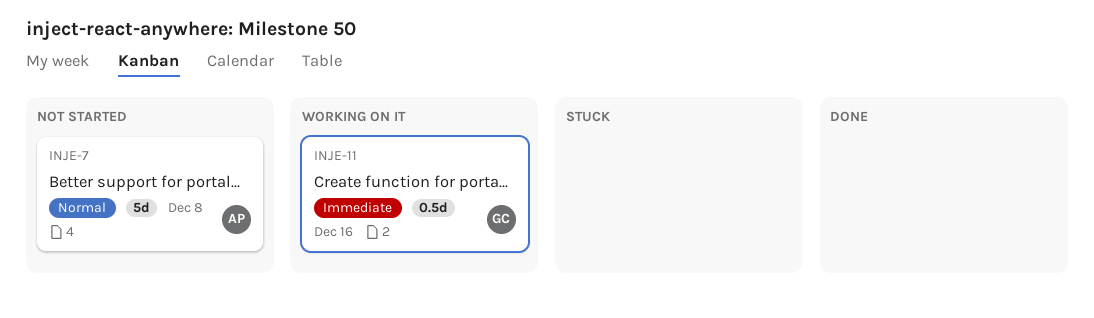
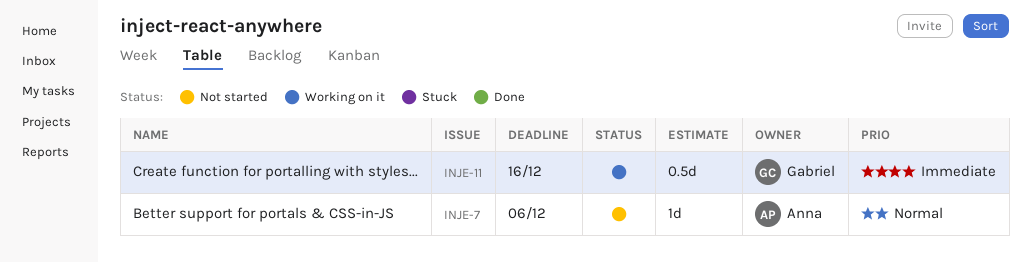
INJE-7, estimate: 5d -> 1d
INJE-7, due: Dec 8 -> Dec 6

